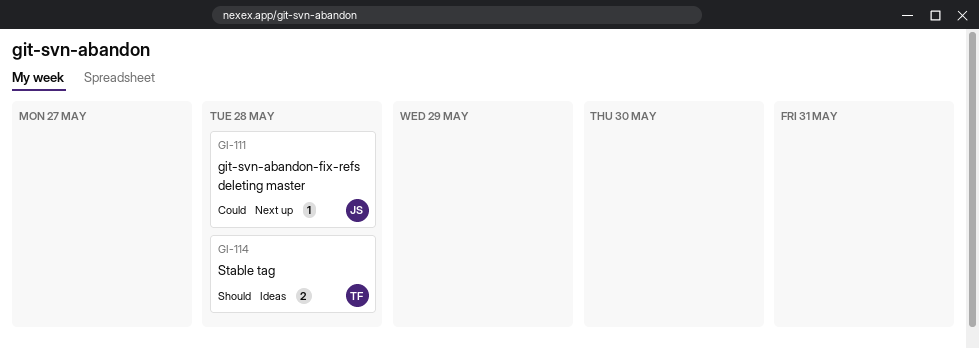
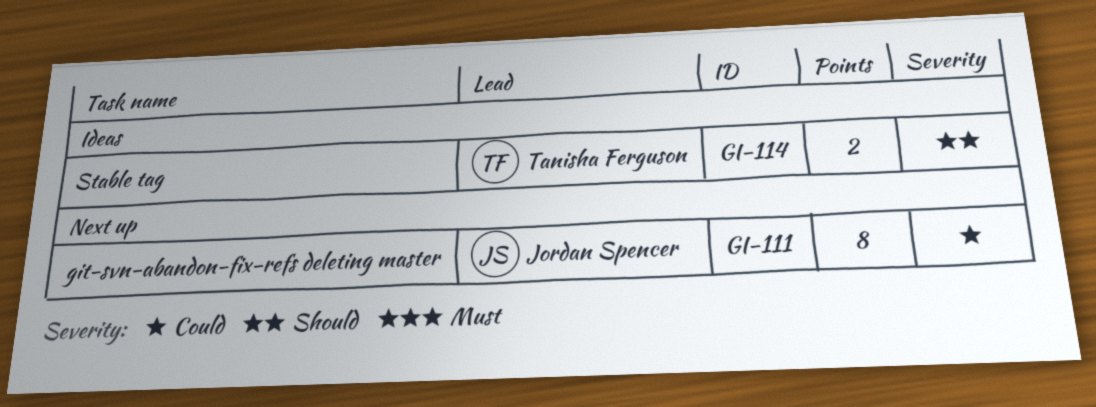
GI-111, estimate: 1 -> 8

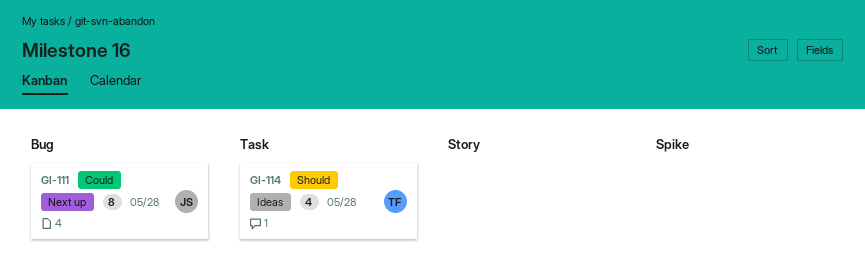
GI-114, estimate: 2 -> 4

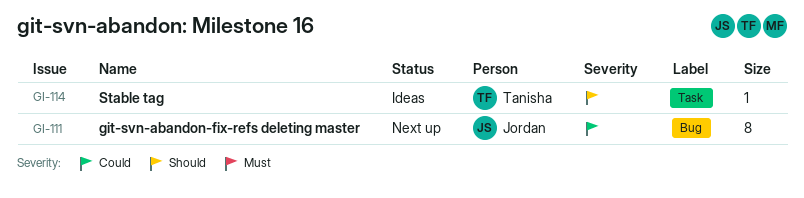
GI-114, estimate: 4 -> 1

